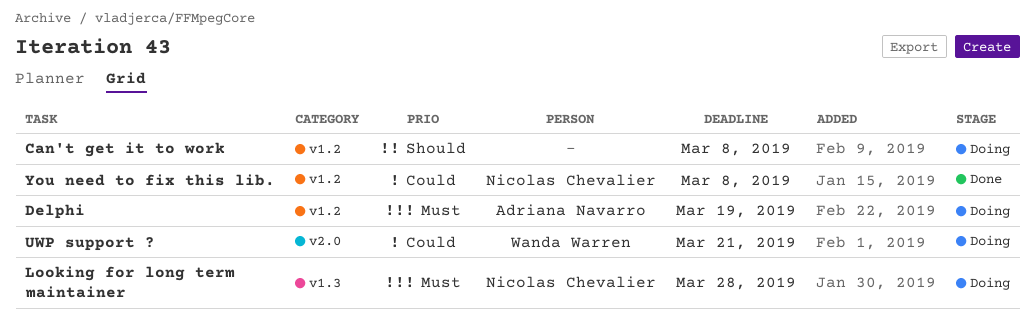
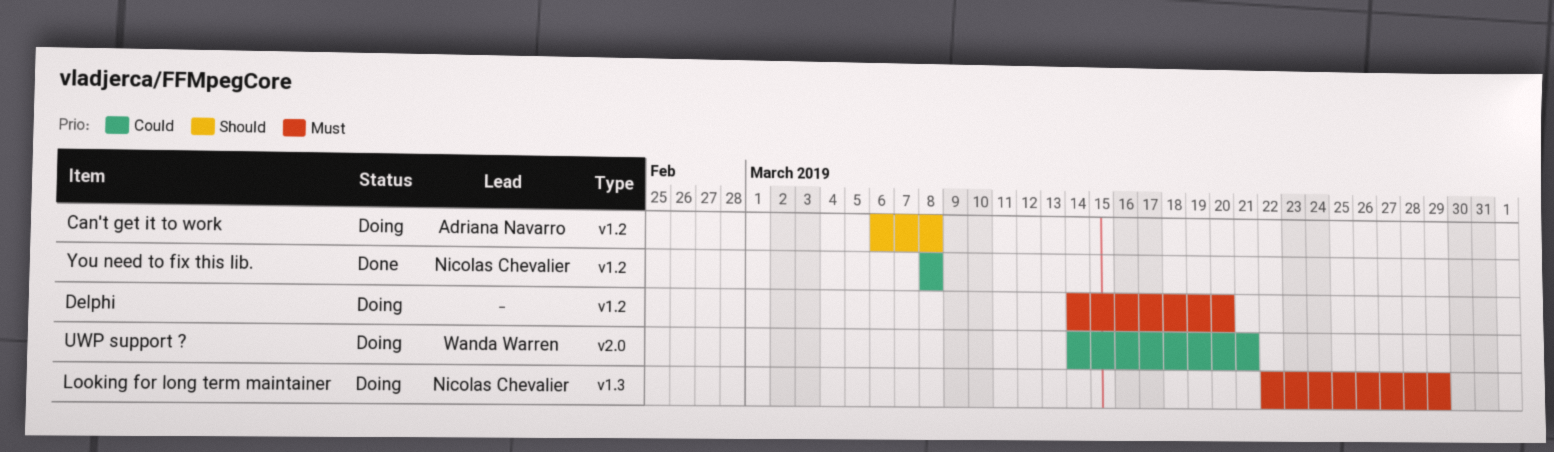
Can't get it to work, owner: none -> Adriana Navarro
Delphi, owner: Adriana Navarro -> none
Delphi, due: Mar 19 -> Mar 20
Looking for long term maintainer, due: Mar 28 -> Mar 29

